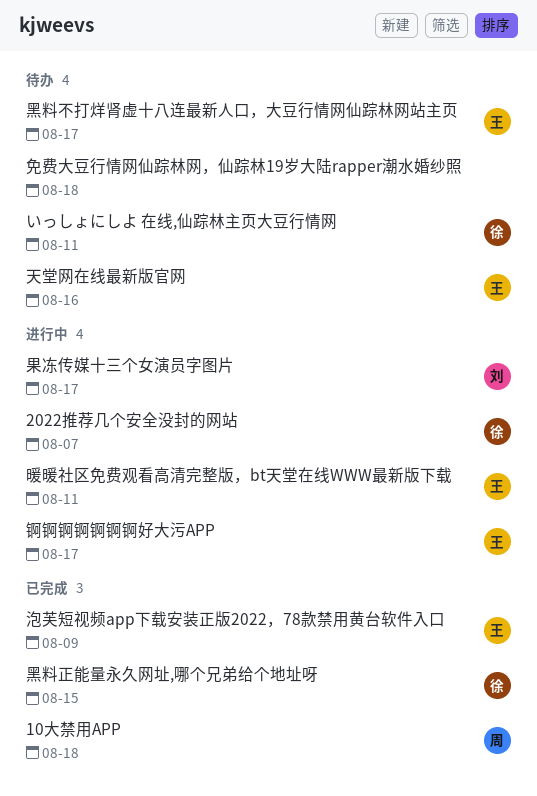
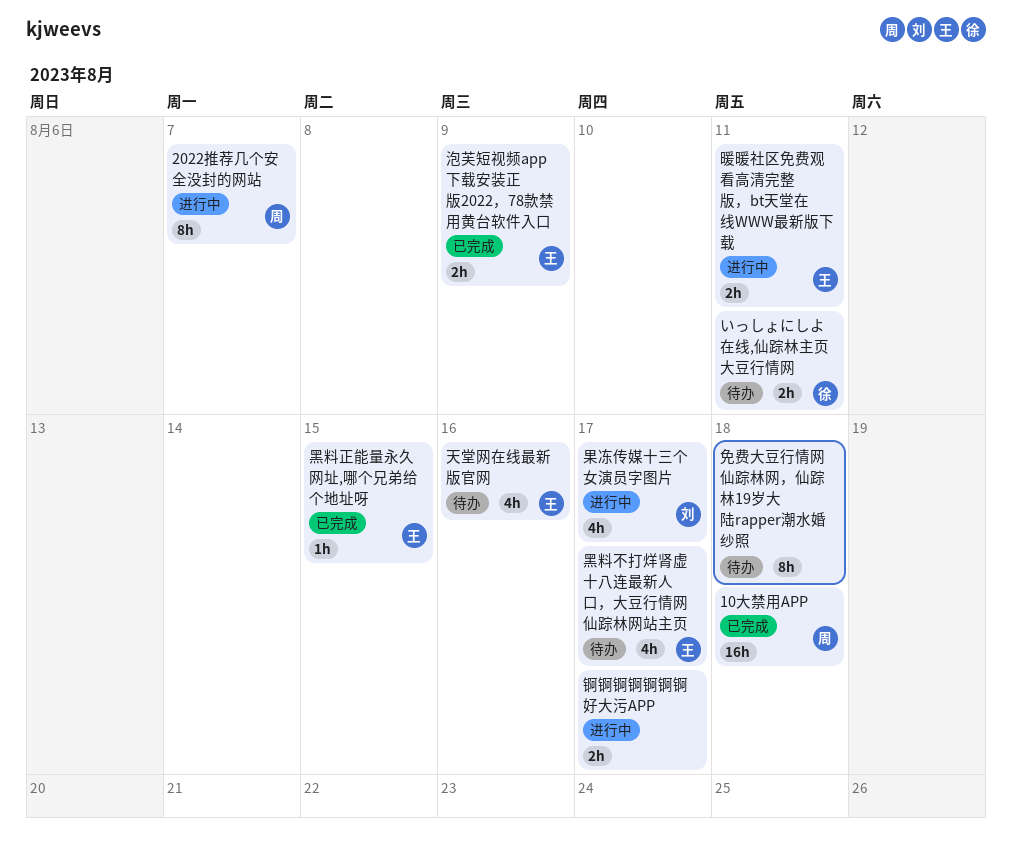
2022推荐几个安全没封的网站, owner: 徐 -> 周
锕锕锕锕锕锕锕好大污APP, owner: 王 -> none
黑料正能量永久网址,哪个兄弟给个地址呀, owner: 徐 -> 王

